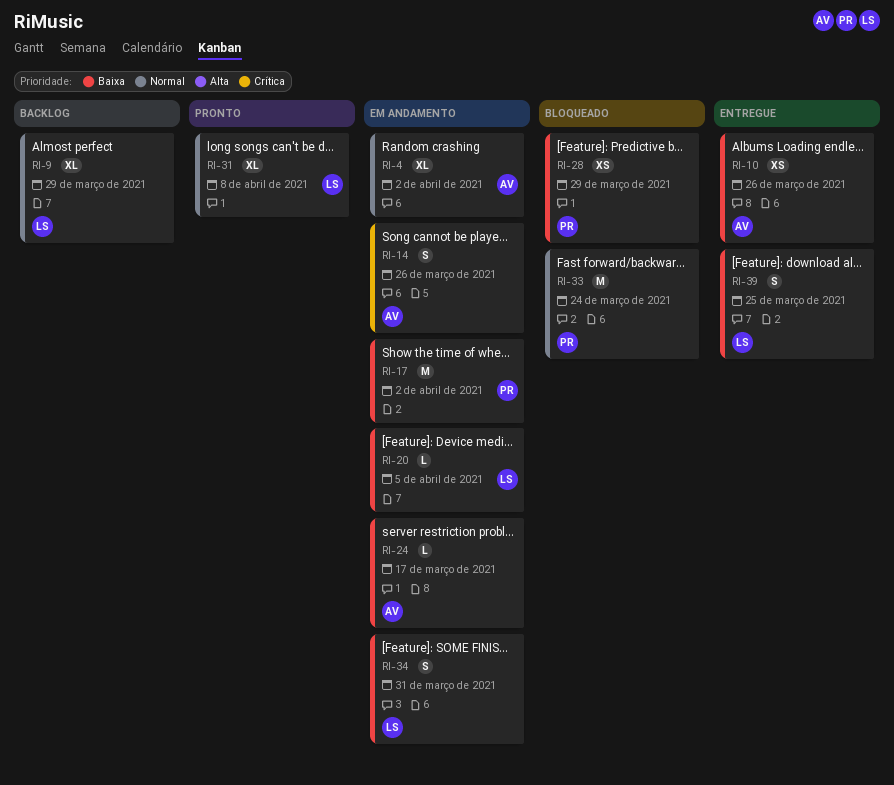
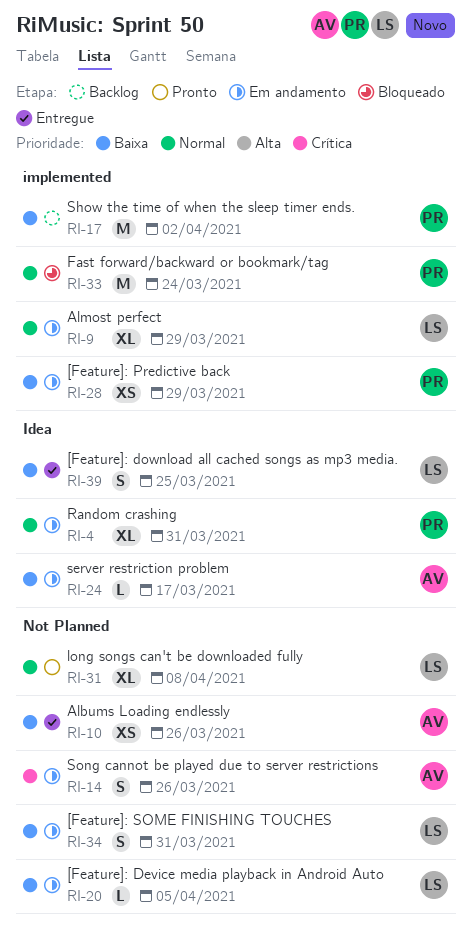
RI-4, owner: AV -> PR
RI-4, due: Apr 2 -> Mar 31
RI-9, status: Backlog -> Em andamento
RI-17, status: Em andamento -> Backlog
RI-28, status: Bloqueado -> Em andamento

